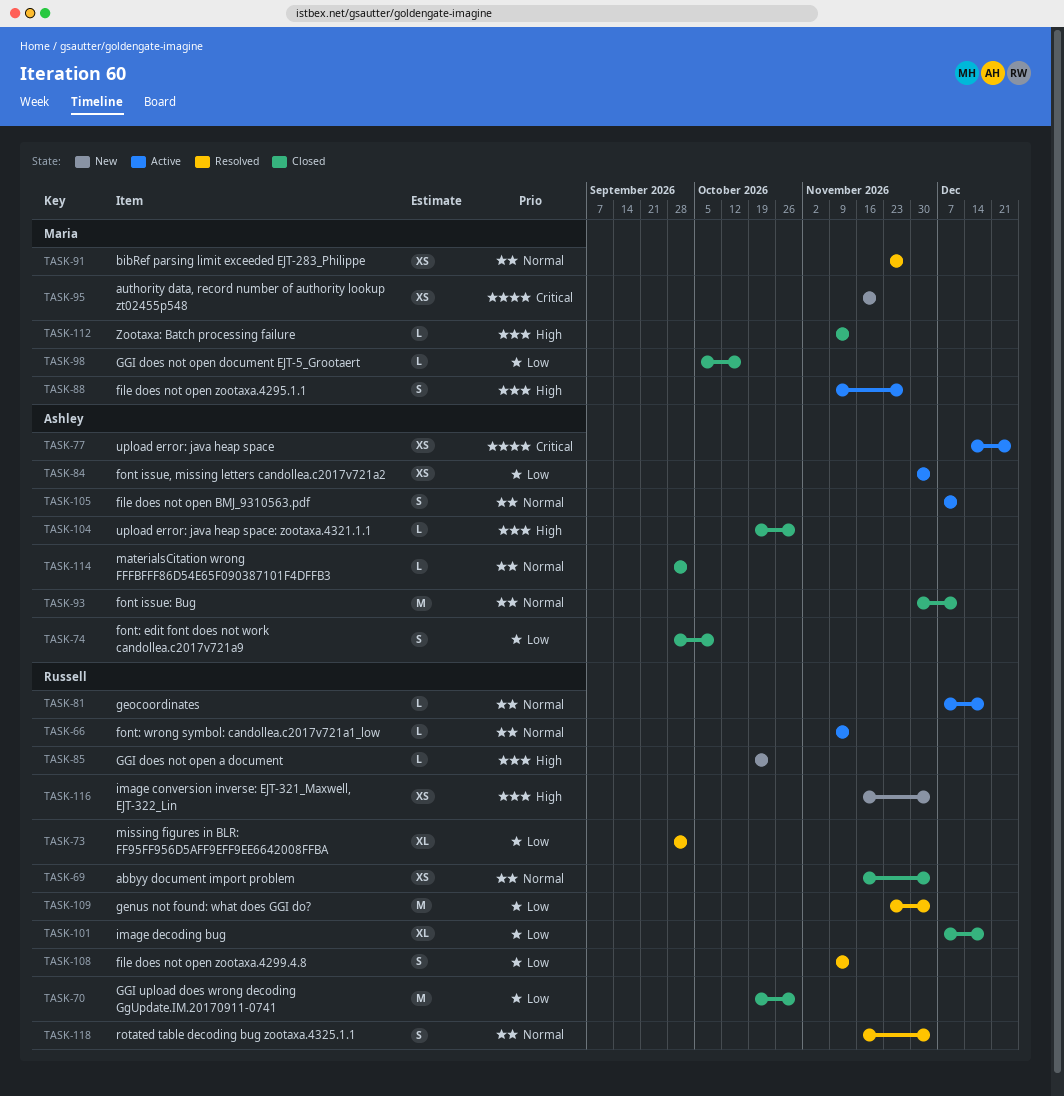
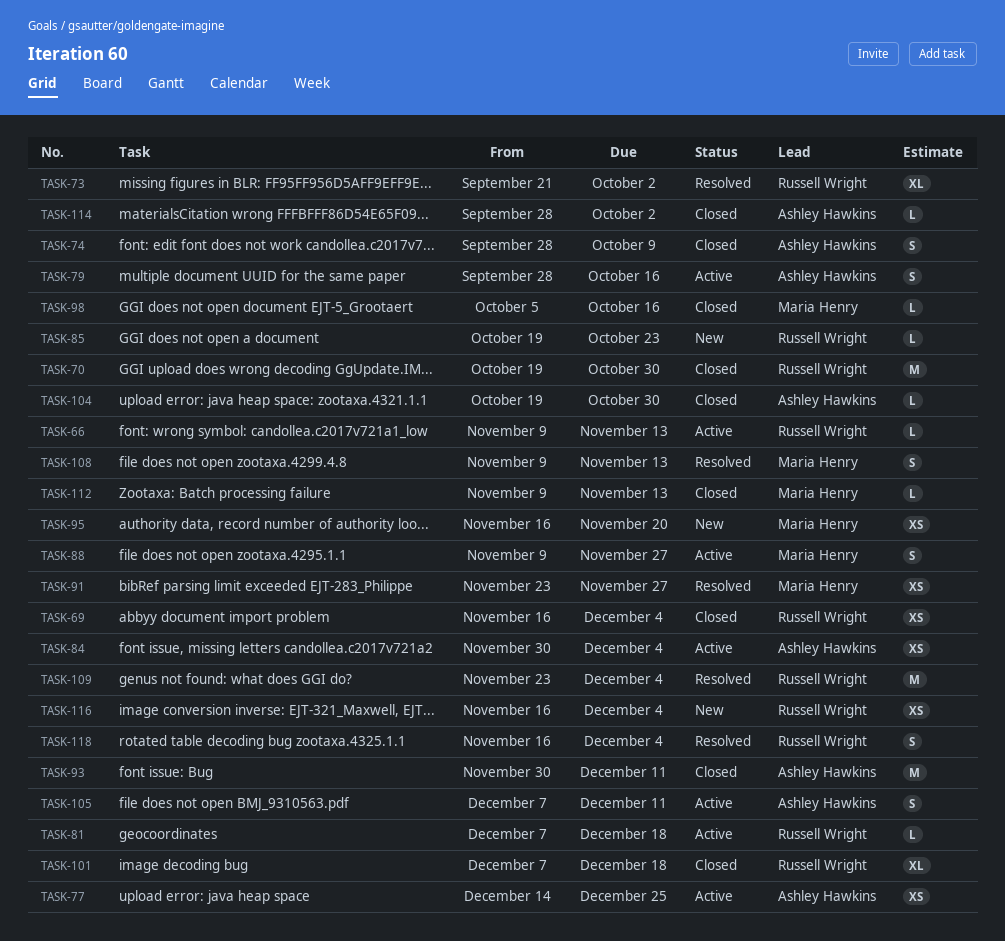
TASK-73, start: Sep 28 -> Sep 21
TASK-79: none -> present
TASK-108, owner: Russell Wright -> Maria Henry

